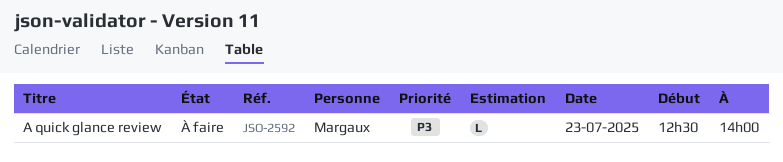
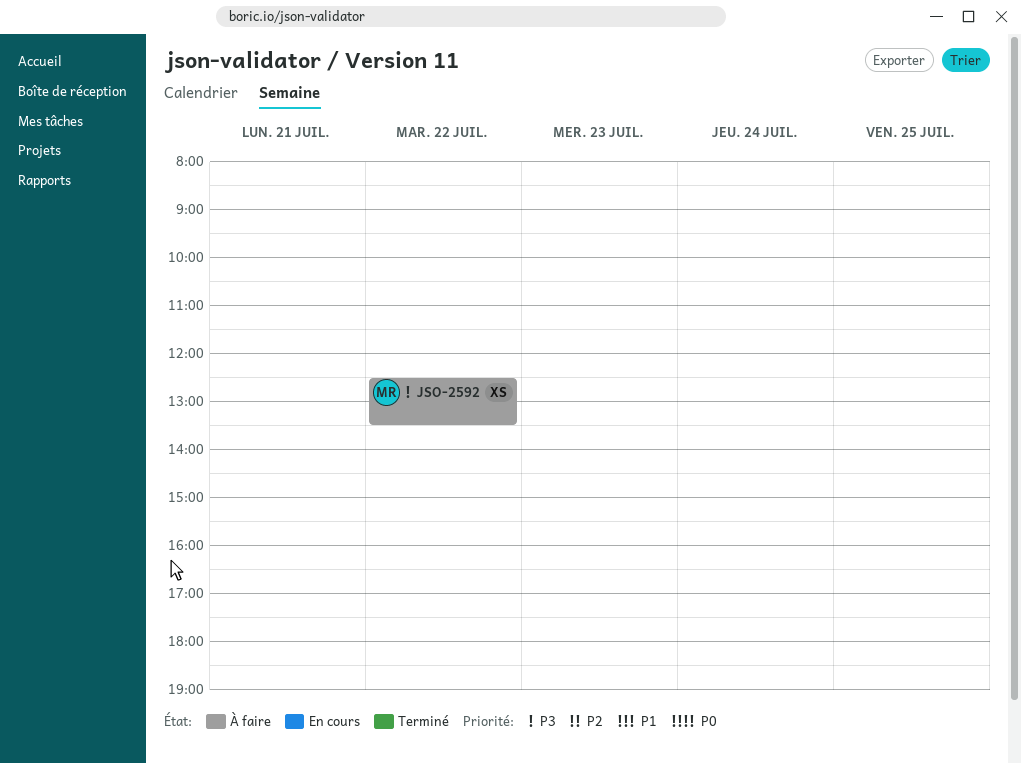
JSO-2592, estimate: L -> XS
JSO-2592, day: Jul 23 -> Jul 22
JSO-2592, ends: 14:00 -> 13:30

